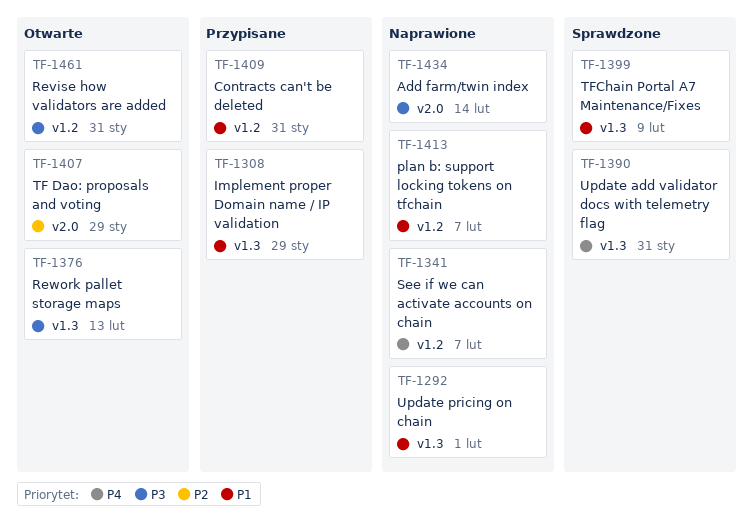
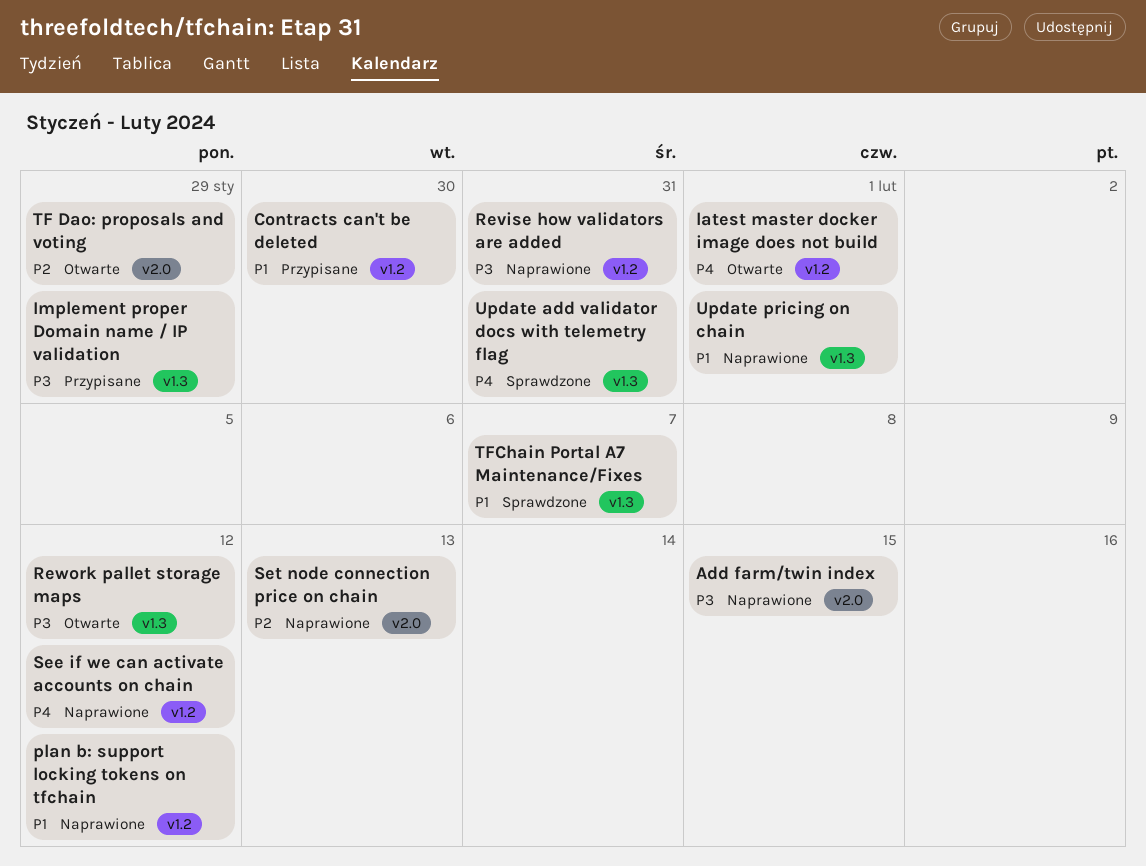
Add farm/twin index, due: Feb 14 -> Feb 15
Contracts can't be deleted, due: Jan 31 -> Jan 30
Implement proper Domain name / IP validation, priority: P1 -> P3
latest master docker image does not build: none -> present
plan b: support locking tokens on tfchain, due: Feb 7 -> Feb 12
Revise how validators are added, status: Otwarte -> Naprawione
Rework pallet storage maps, due: Feb 13 -> Feb 12
See if we can activate accounts on chain, due: Feb 7 -> Feb 12
Set node connection price on chain: none -> present
TFChain Portal A7 Maintenance/Fixes, due: Feb 9 -> Feb 7

